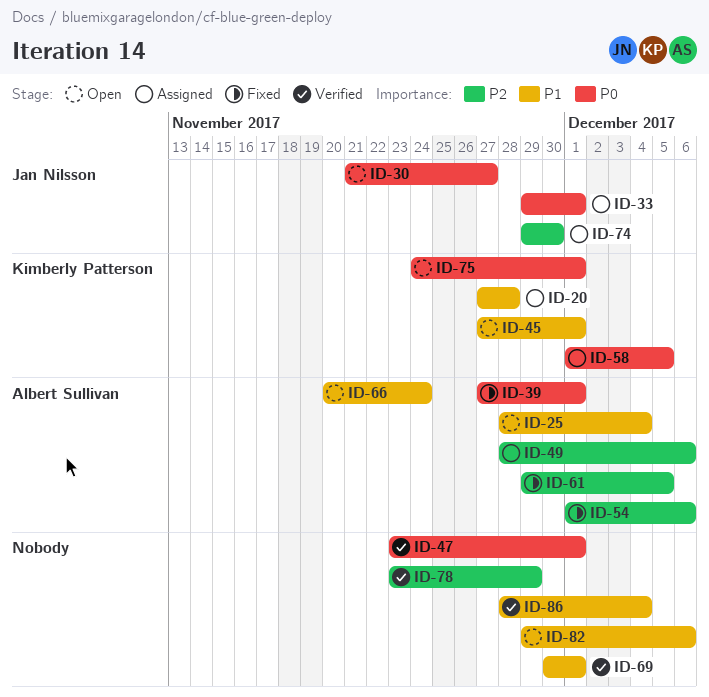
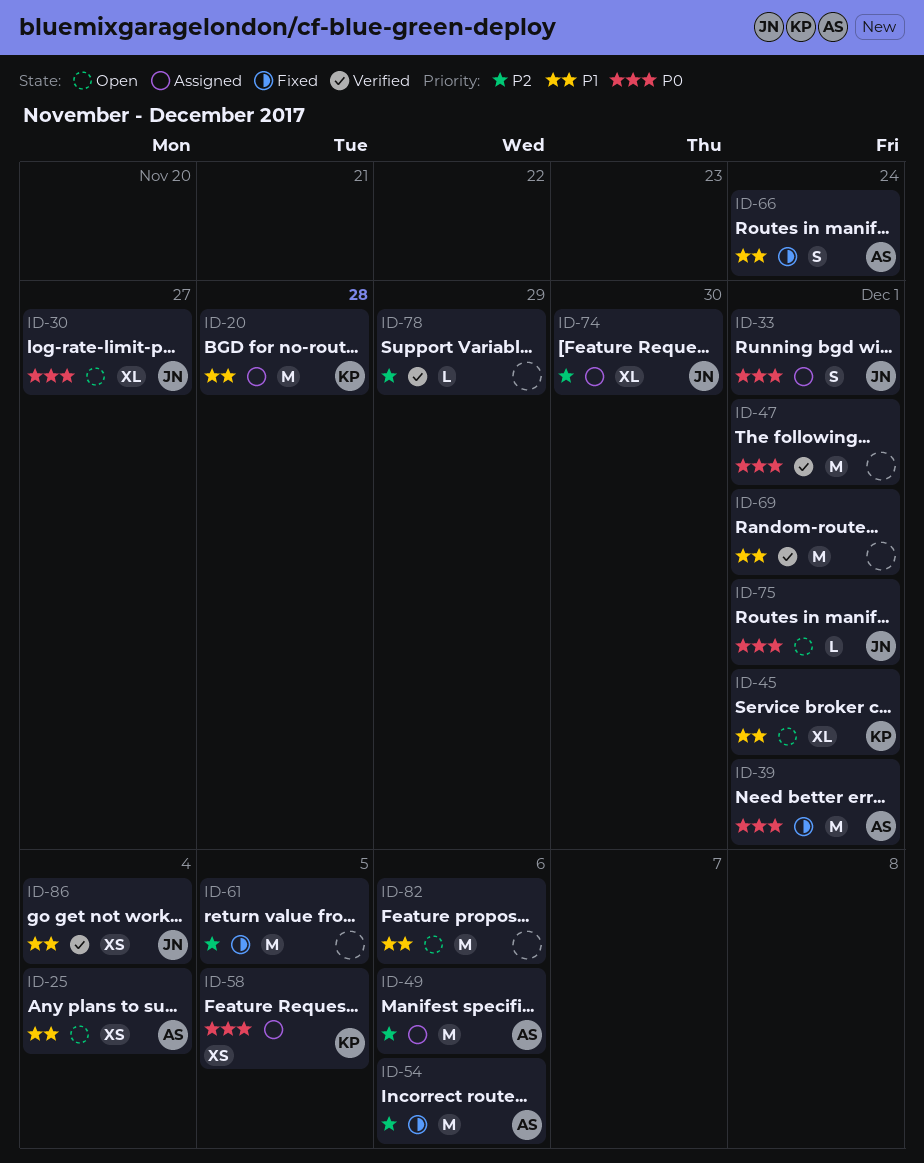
ID-61, owner: Albert Sullivan -> none
ID-66, status: Open -> Fixed
ID-75, owner: Kimberly Patterson -> Jan Nilsson
ID-86, owner: none -> Jan Nilsson

